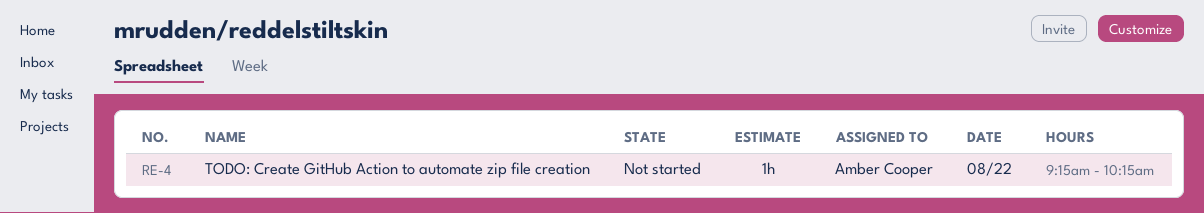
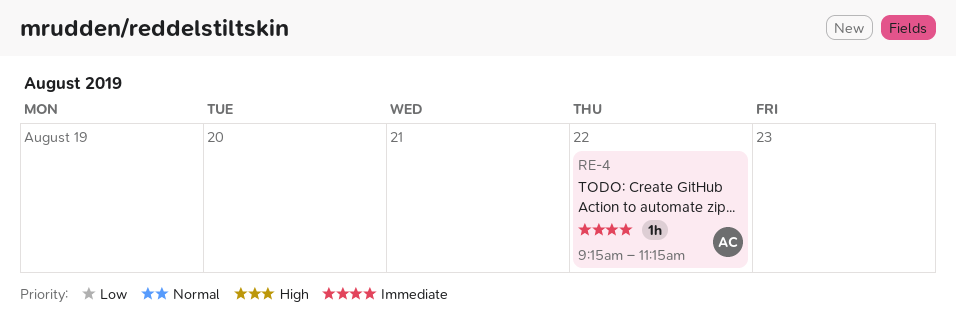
RE-4, ends: 10:15 -> 11:15

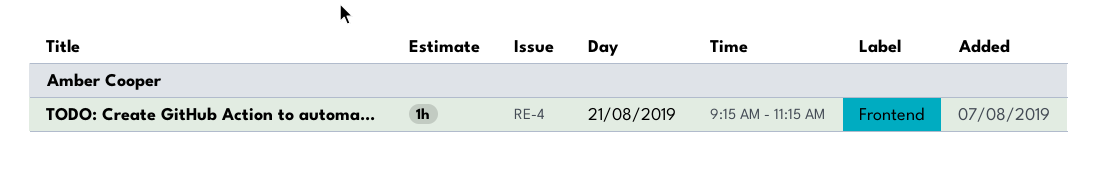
RE-4, day: Aug 22 -> Aug 21

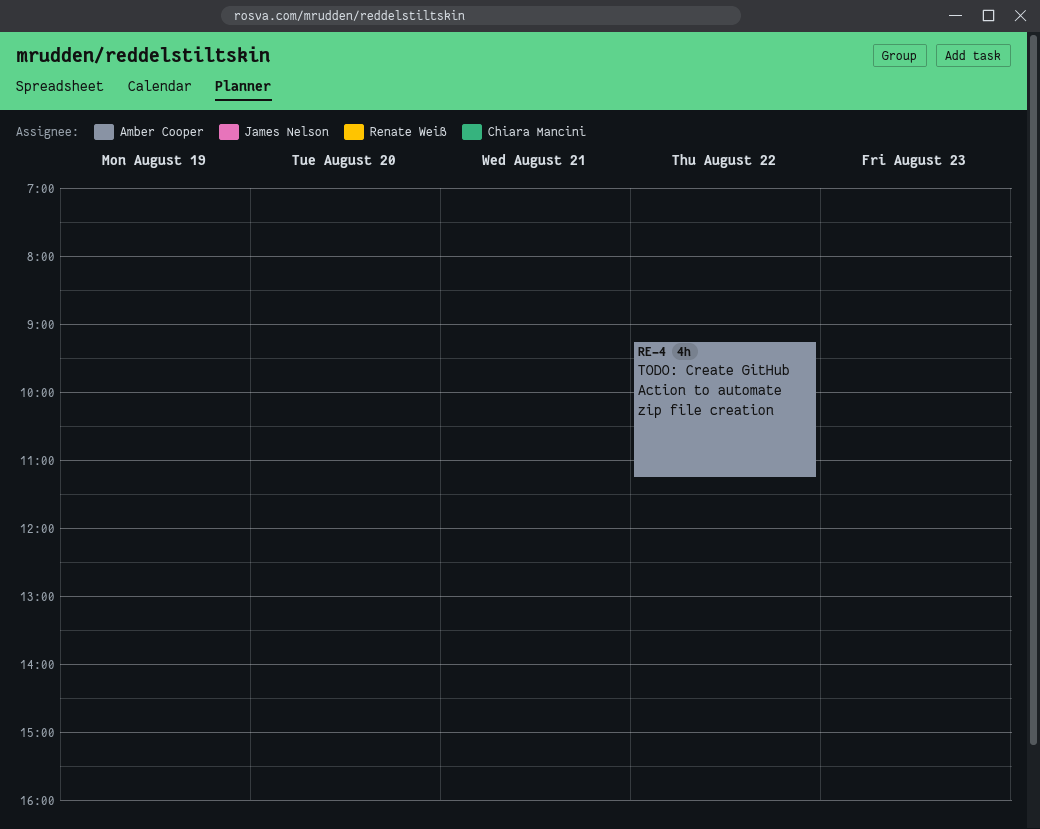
RE-4, estimate: 1h -> 4h
RE-4, day: Aug 21 -> Aug 22

